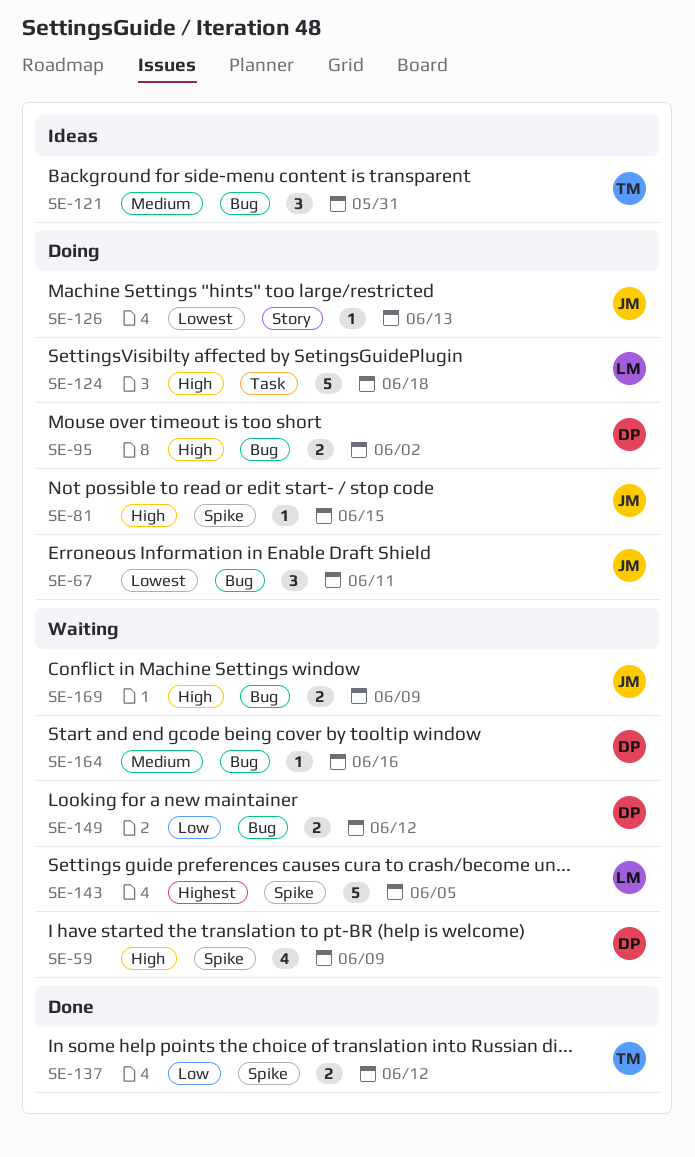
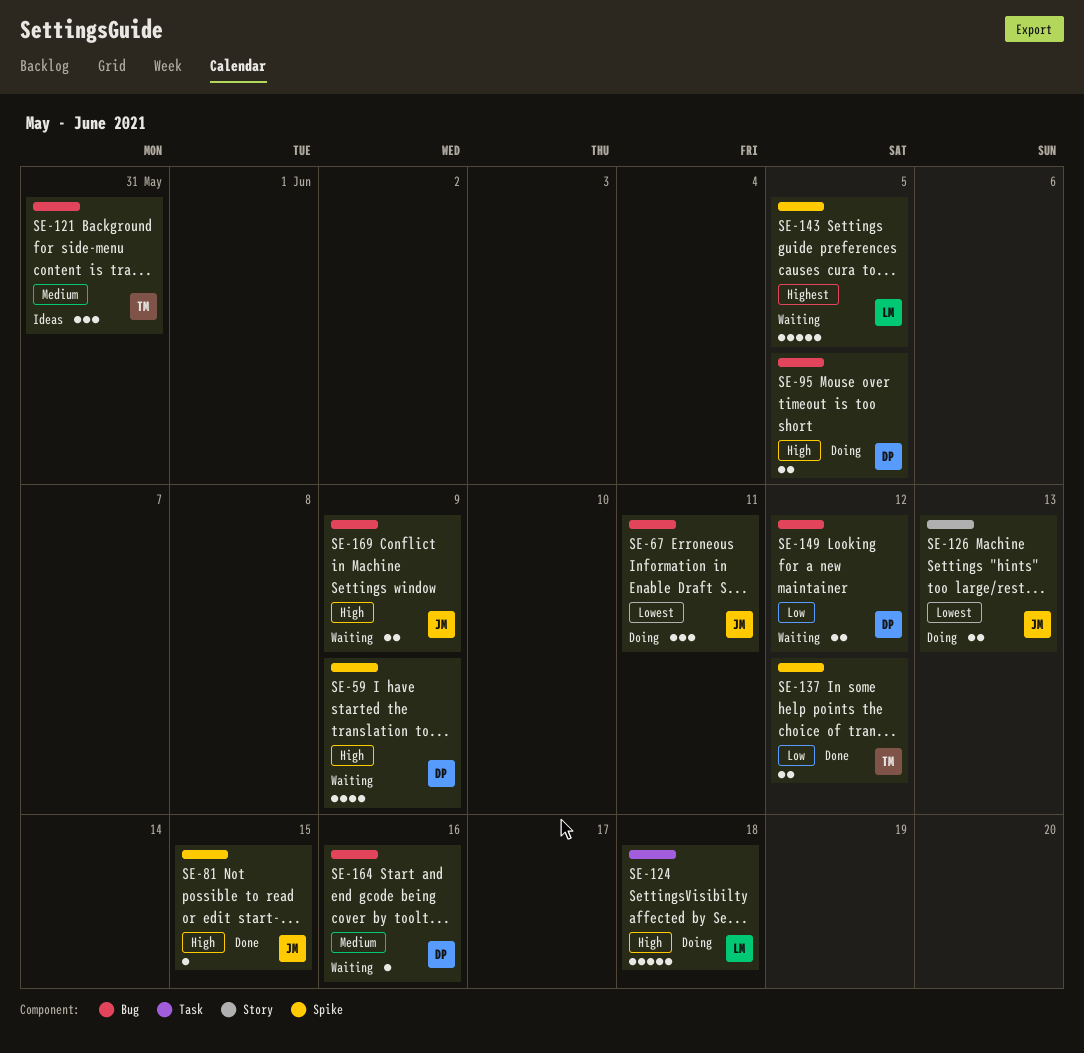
SE-81, status: Doing -> Done
SE-95, due: Jun 2 -> Jun 5
SE-126, estimate: 1 -> 2

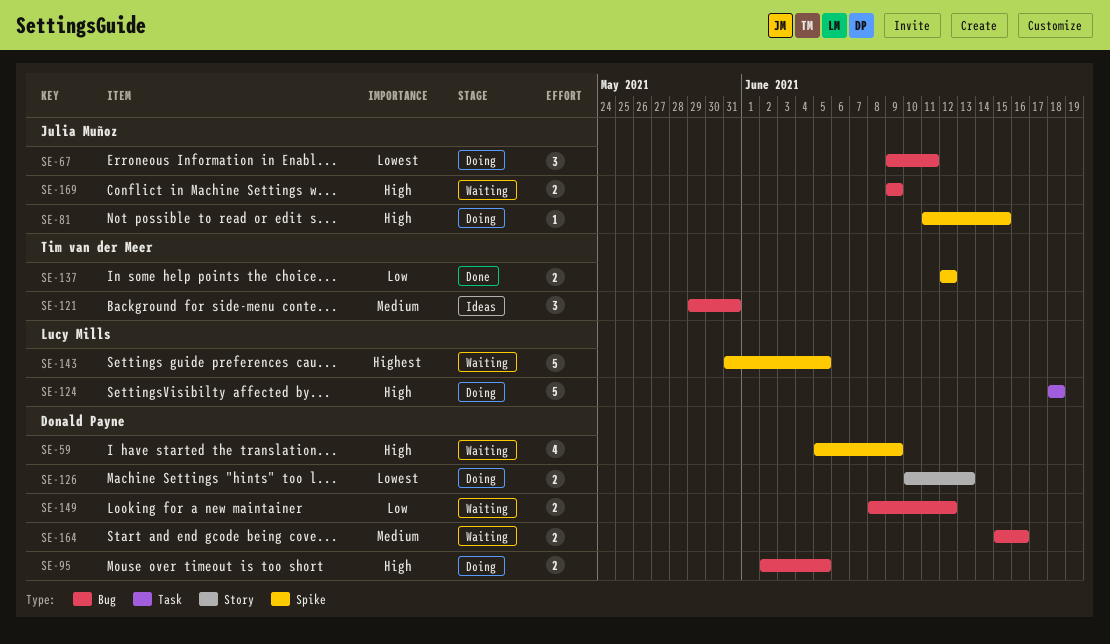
SE-81, status: Done -> Doing
SE-126, owner: Julia Muñoz -> Donald Payne
SE-164, estimate: 1 -> 2

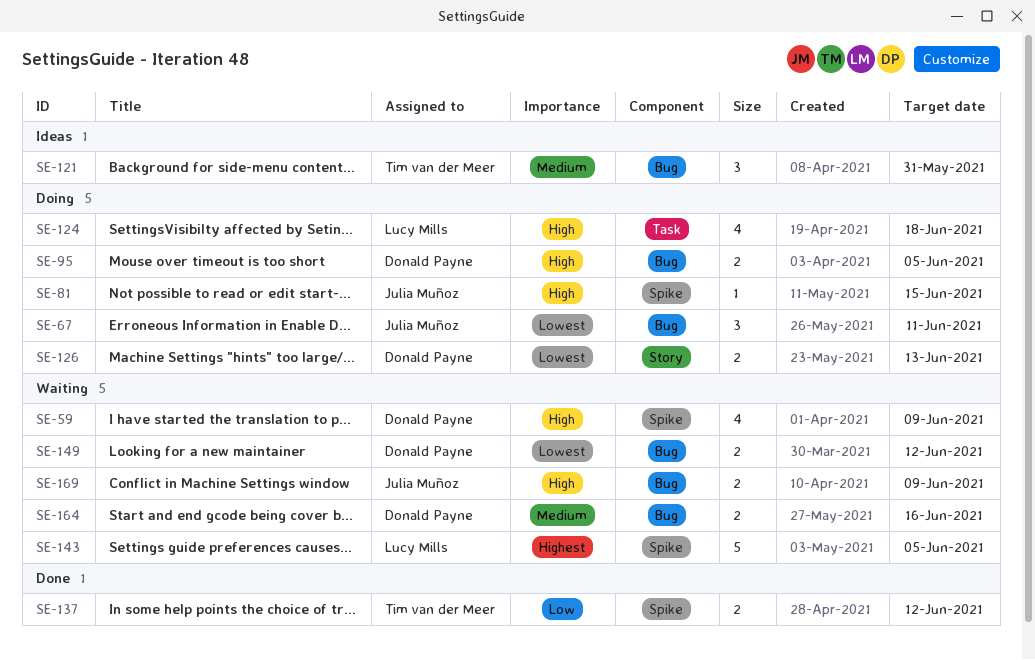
SE-124, estimate: 5 -> 4
SE-149, priority: Low -> Lowest

